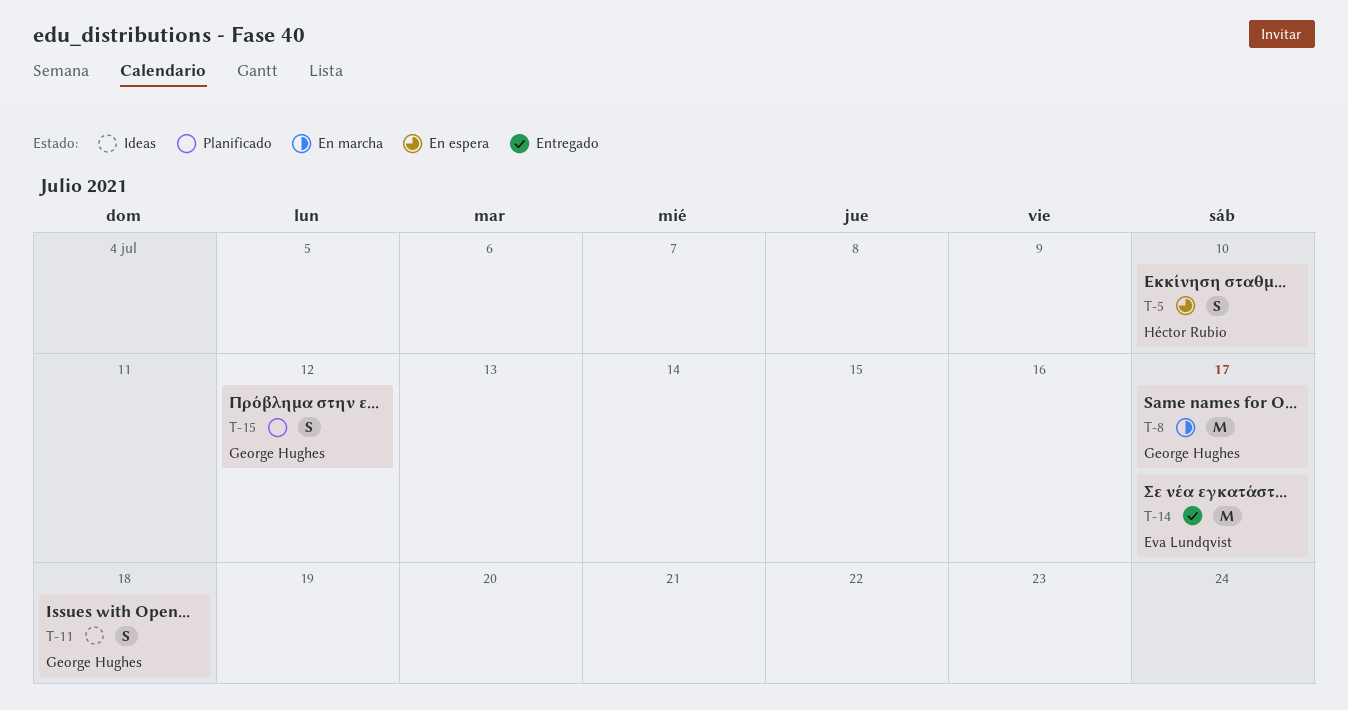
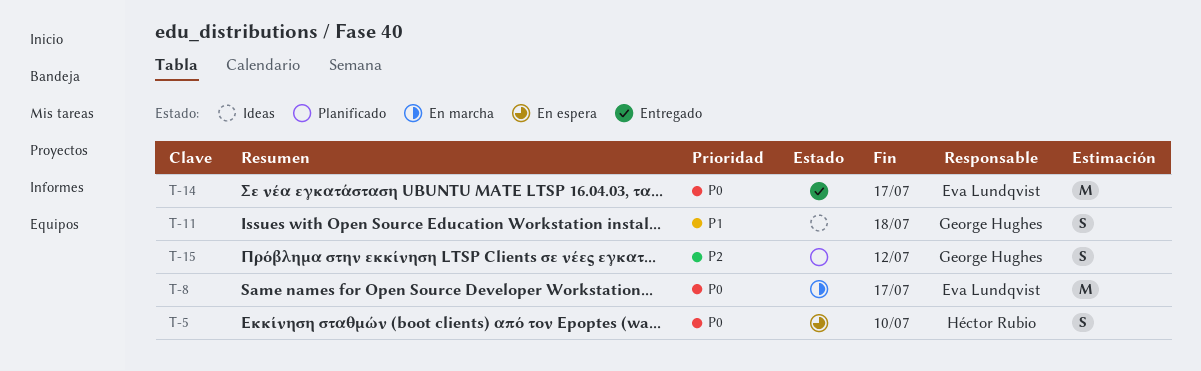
T-8, owner: George Hughes -> Eva Lundqvist

